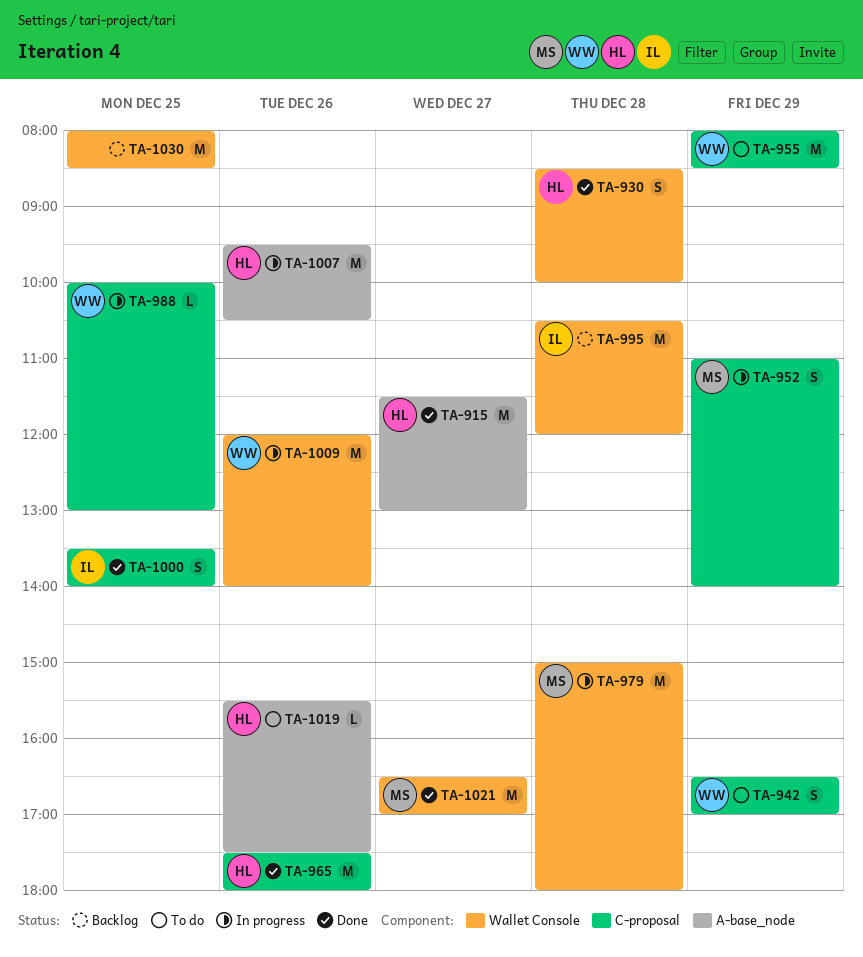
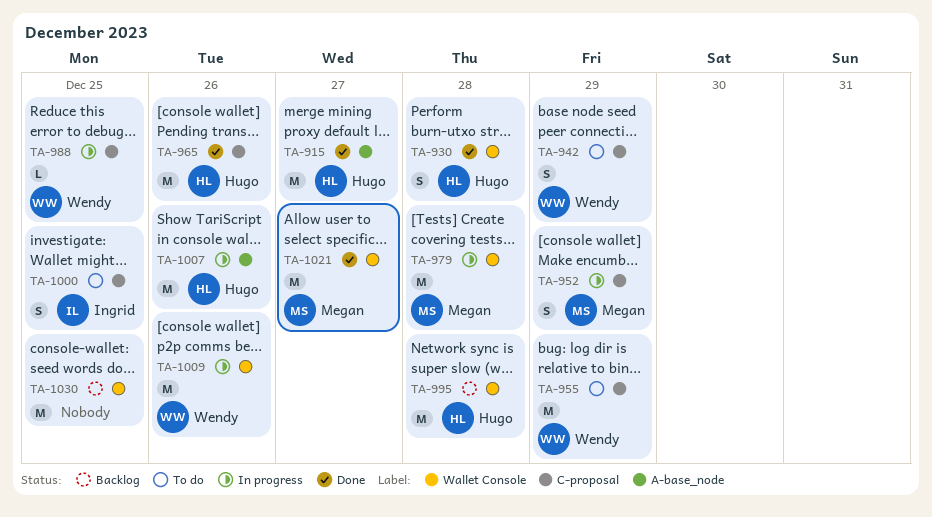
TA-995, owner: Ingrid -> Hugo
TA-1000, status: Done -> To do
TA-1019: present -> none

